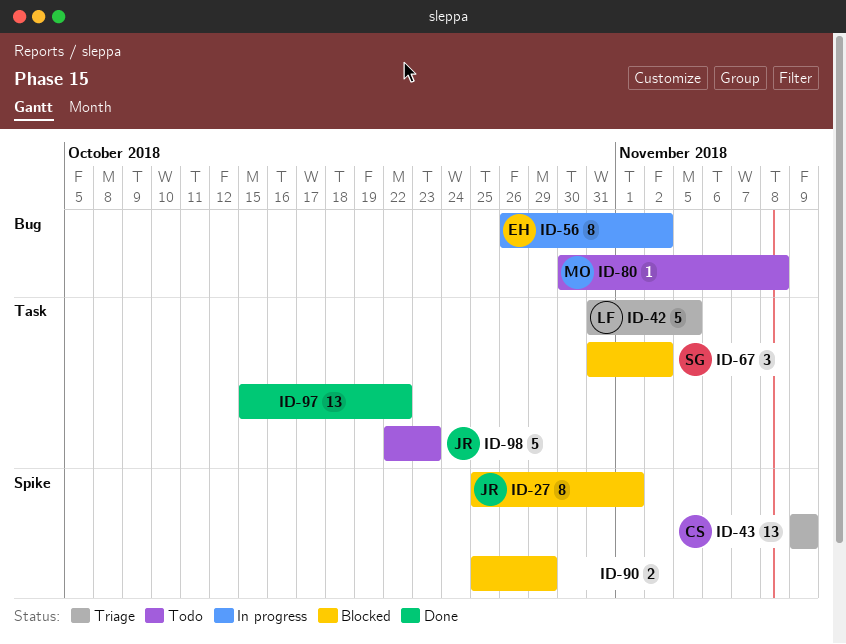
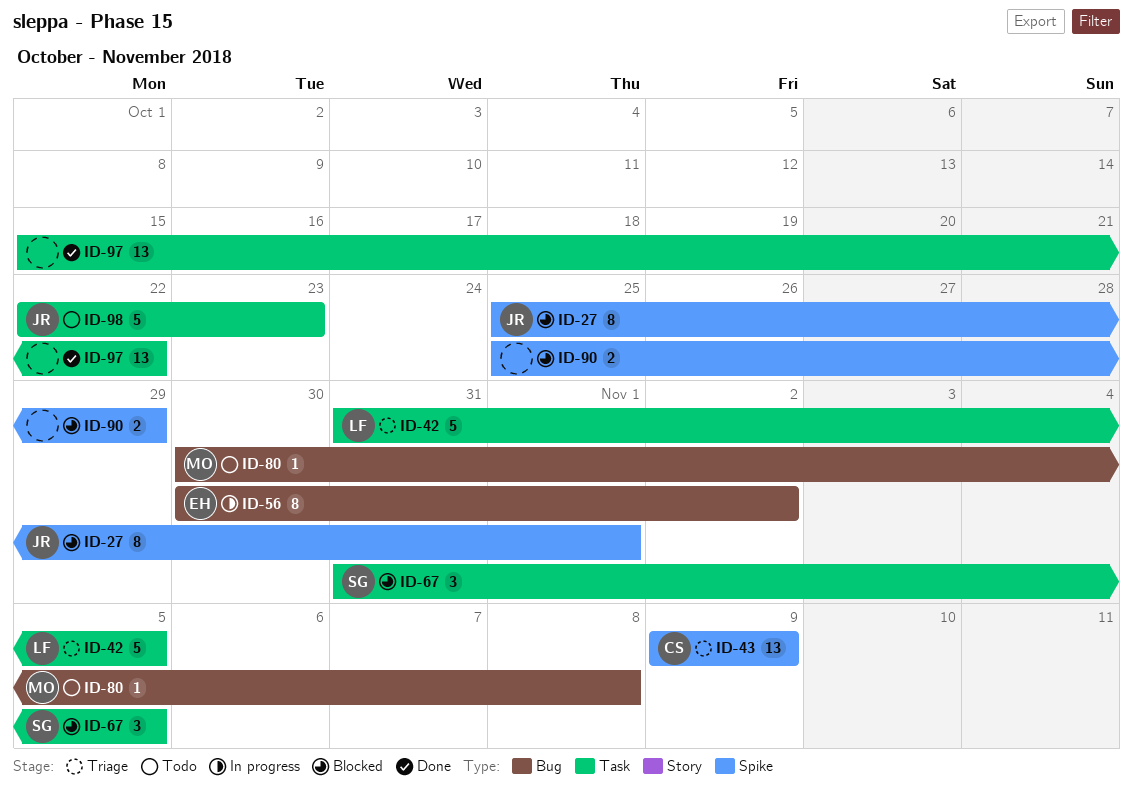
ID-56, start: Oct 26 -> Oct 30
ID-67, due: Nov 2 -> Nov 5

